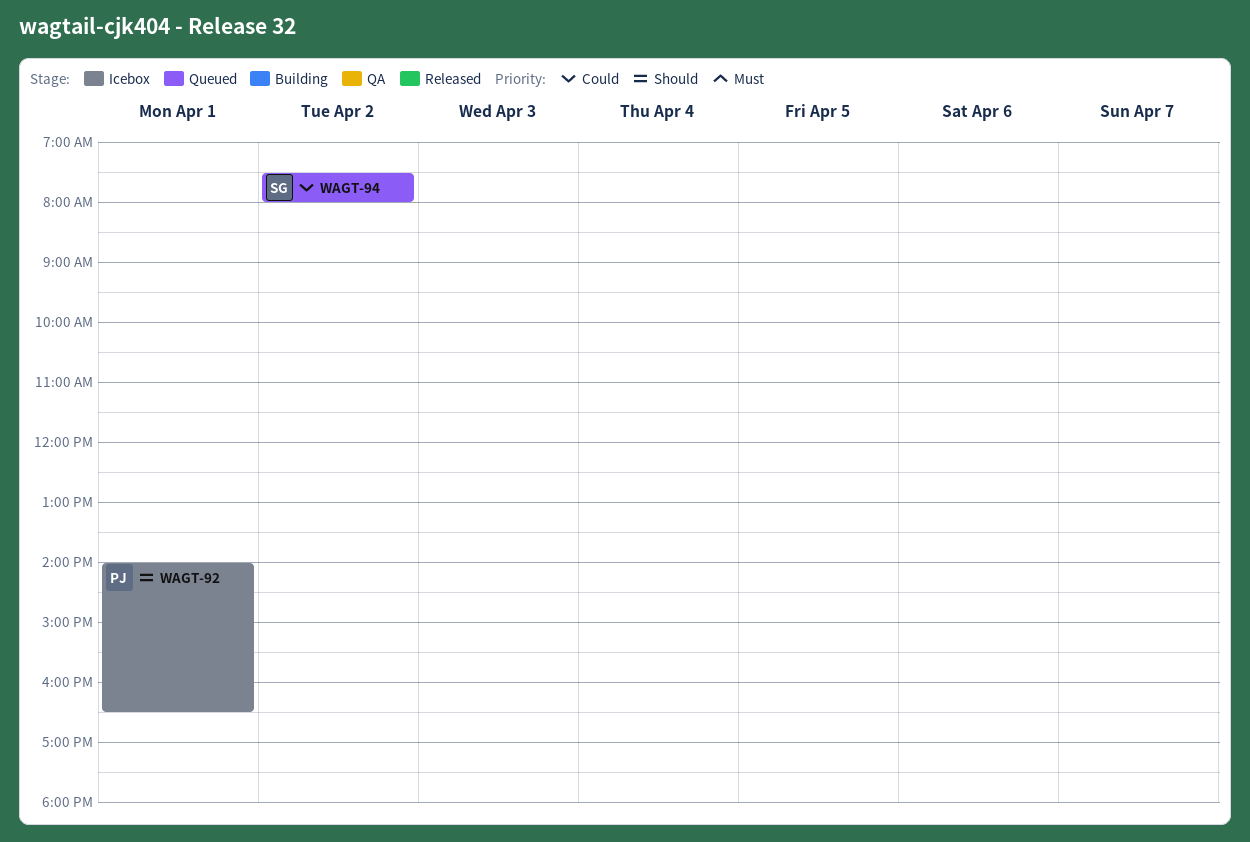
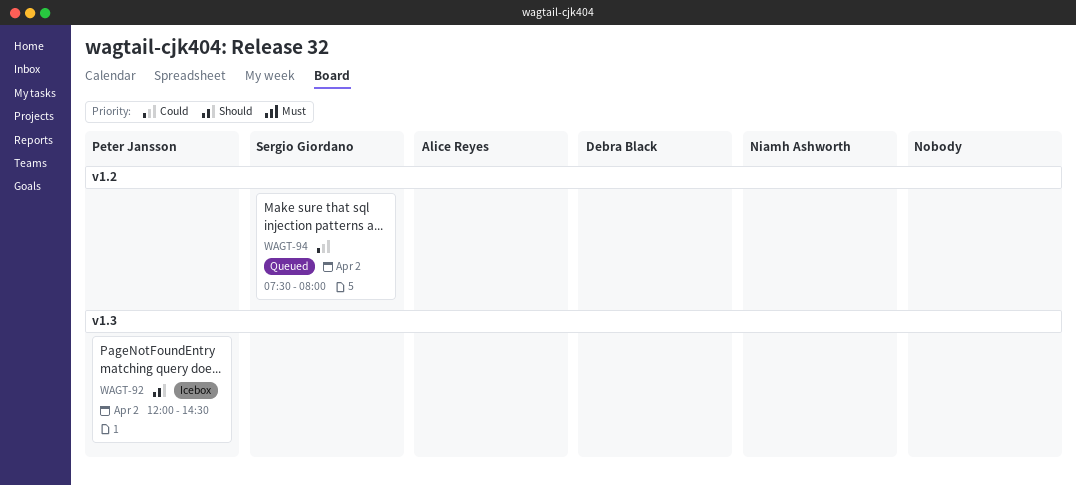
WAGT-92, day: Apr 1 -> Apr 2
WAGT-92, begins: 14:00 -> 12:00
WAGT-92, ends: 16:30 -> 14:30

